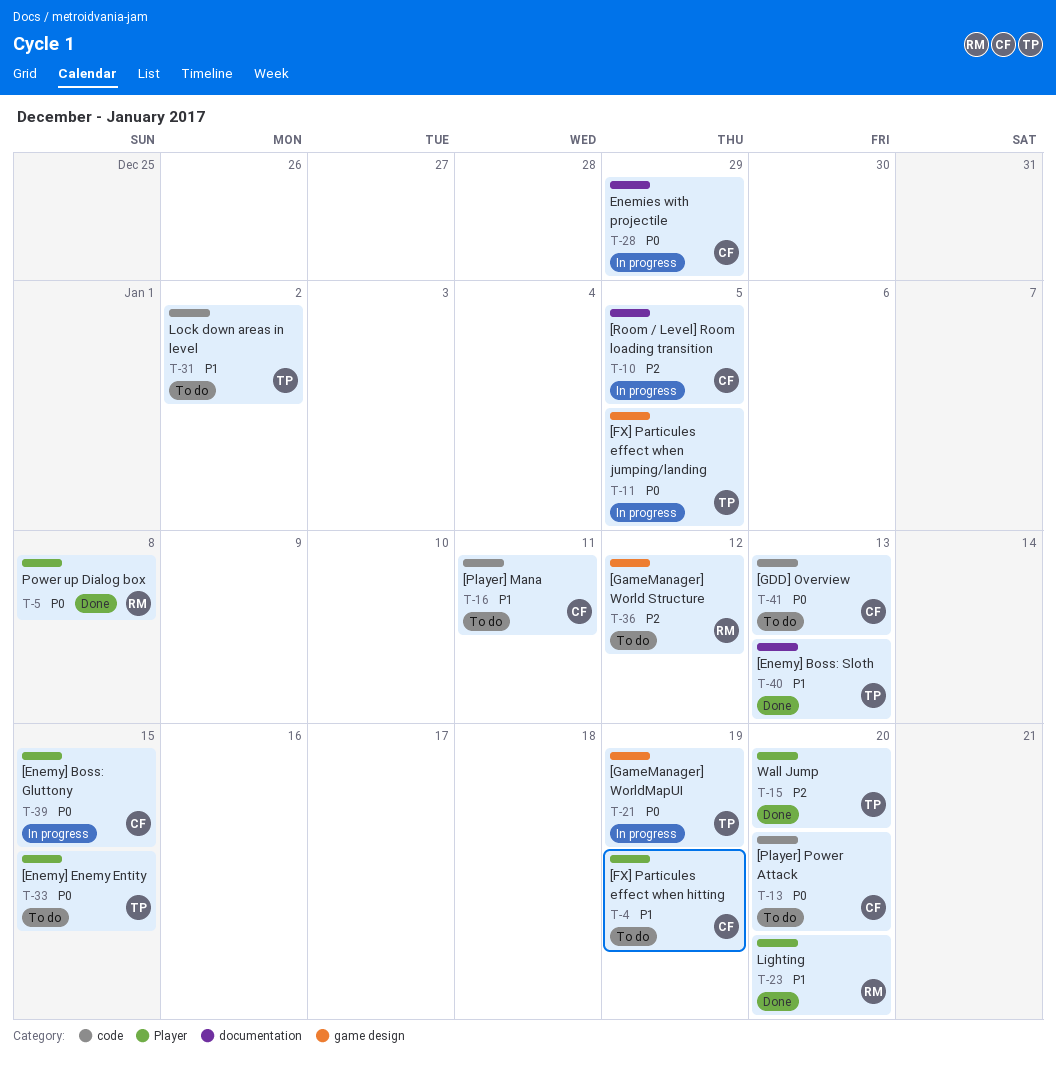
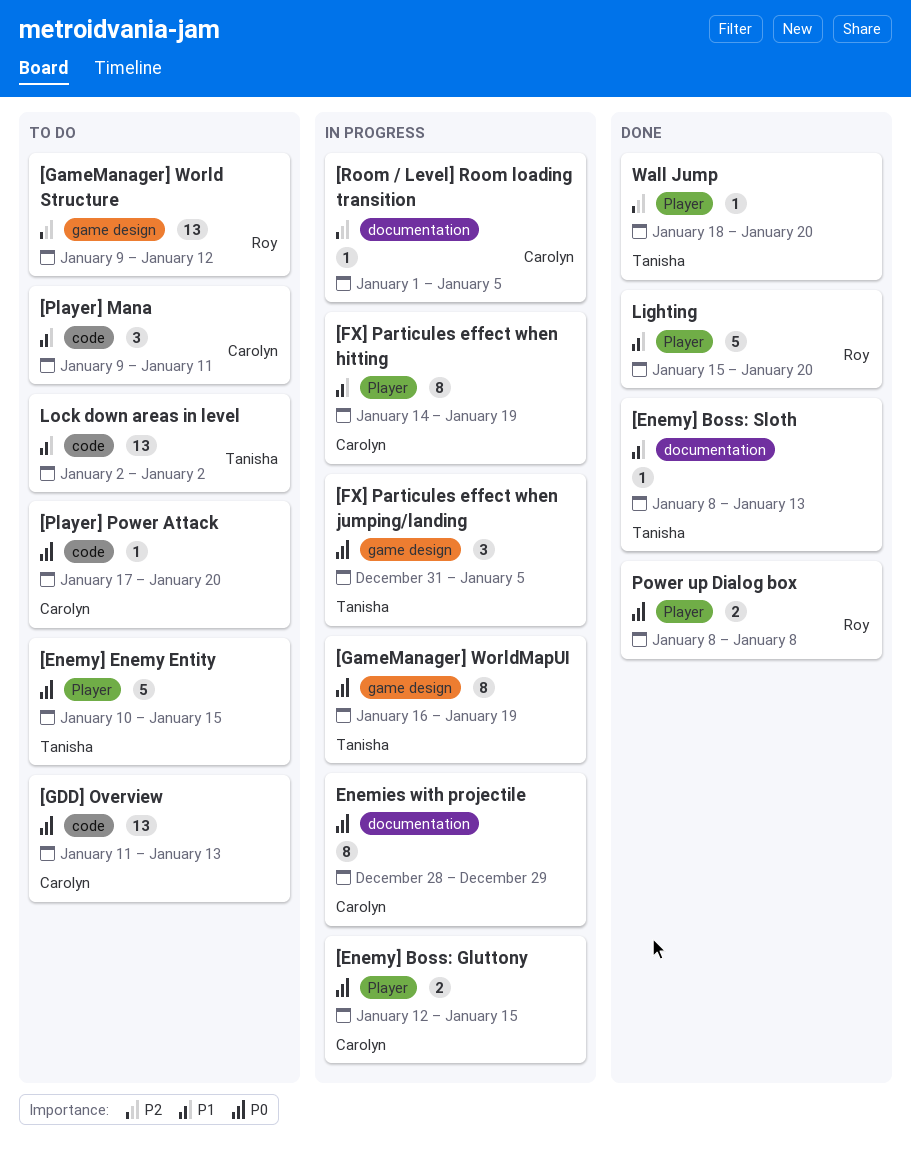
[FX] Particules effect when hitting, status: To do -> In progress

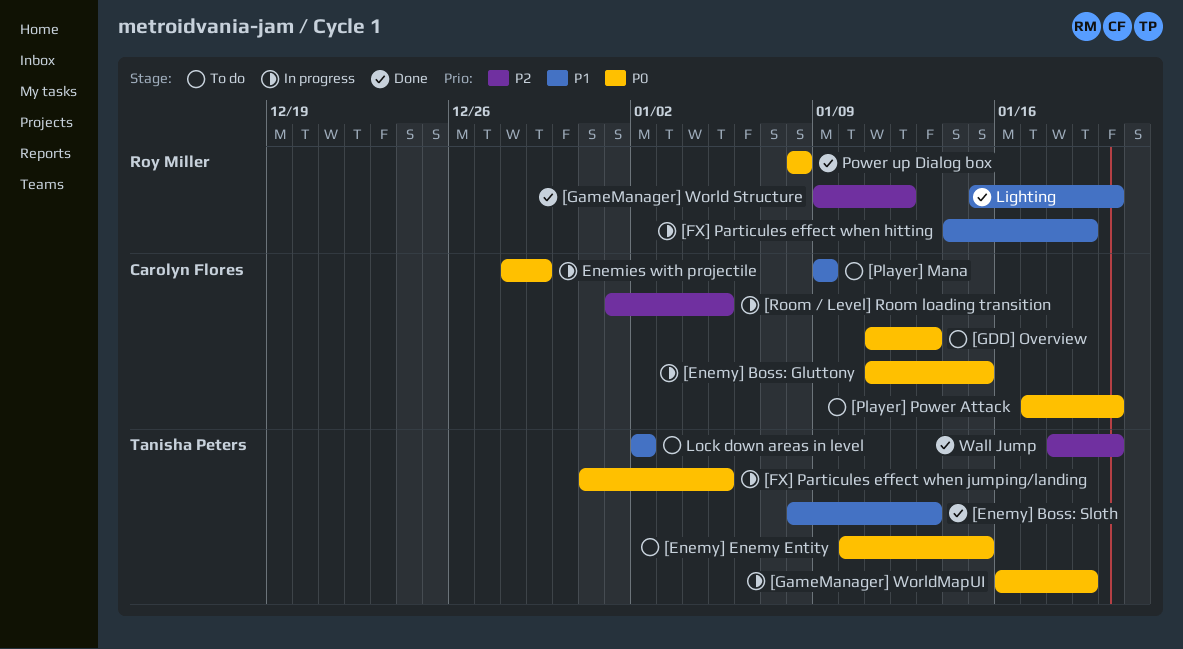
[Enemy] Boss: Gluttony, start: Jan 12 -> Jan 11
[FX] Particules effect when hitting, owner: Carolyn Flores -> Roy Miller
[GameManager] World Structure, status: To do -> Done
[Player] Mana, due: Jan 11 -> Jan 9

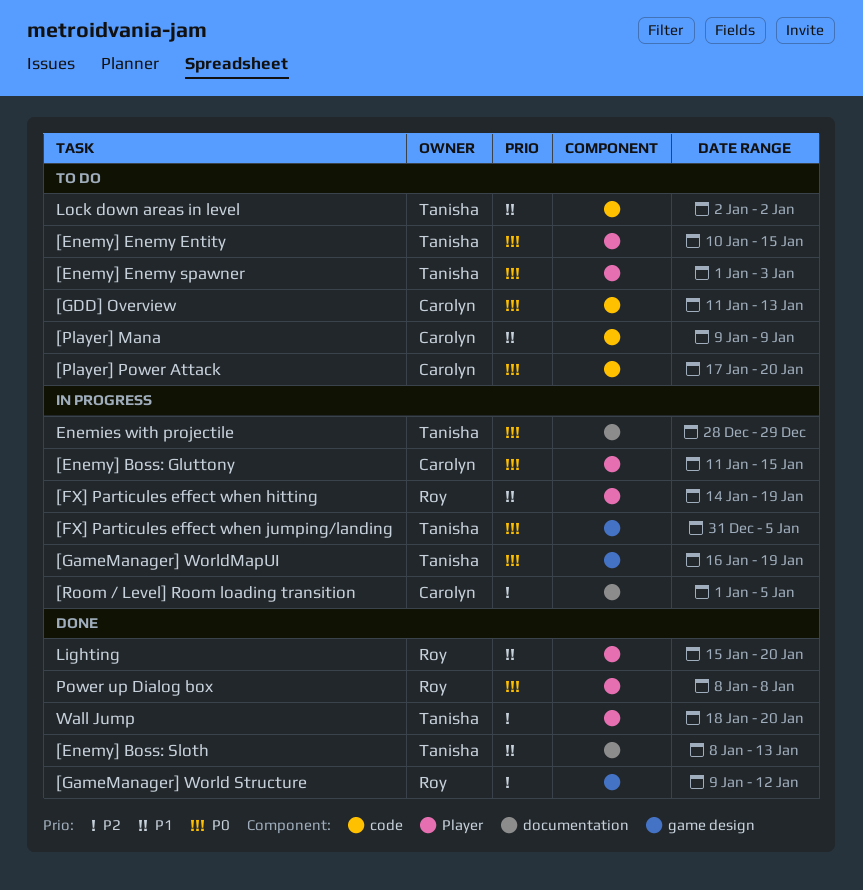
[Enemy] Enemy spawner: none -> present
Enemies with projectile, owner: Carolyn Flores -> Tanisha Peters

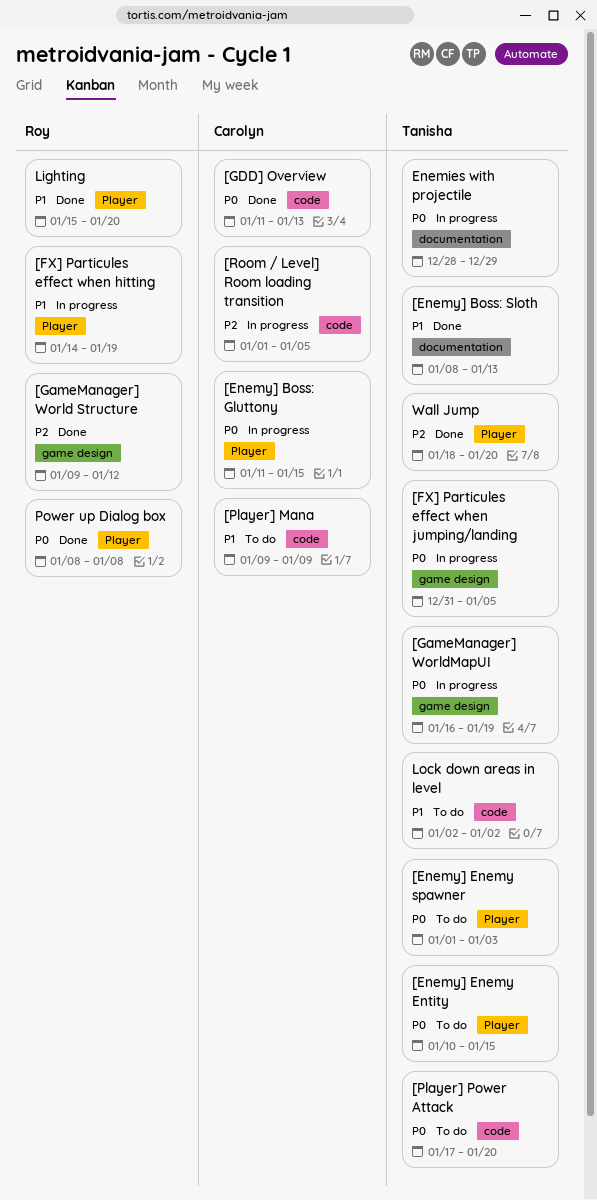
[GDD] Overview, status: To do -> Done
[Player] Power Attack, owner: Carolyn -> Tanisha
[Room / Level] Room loading transition, label: documentation -> code

